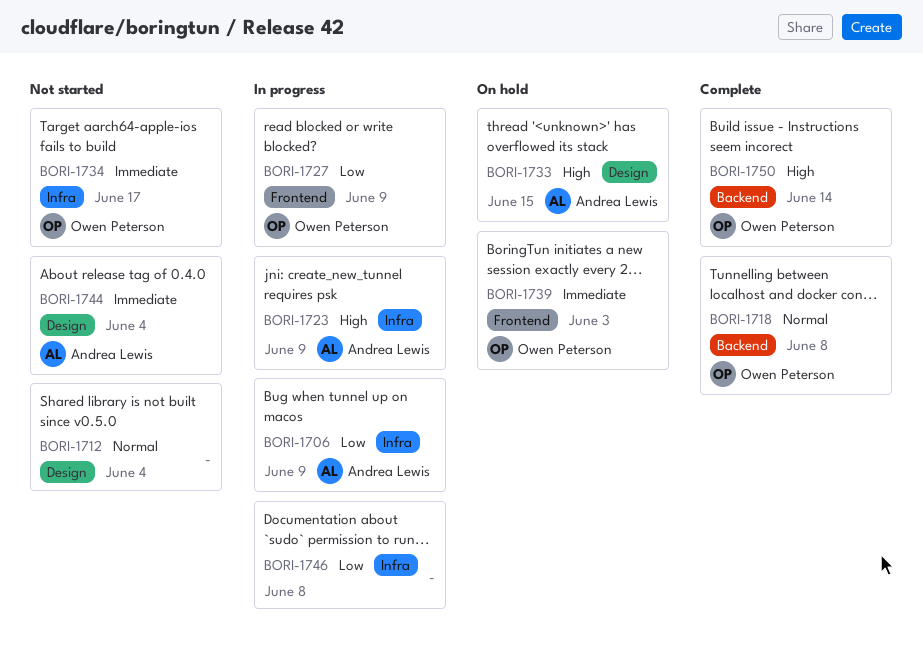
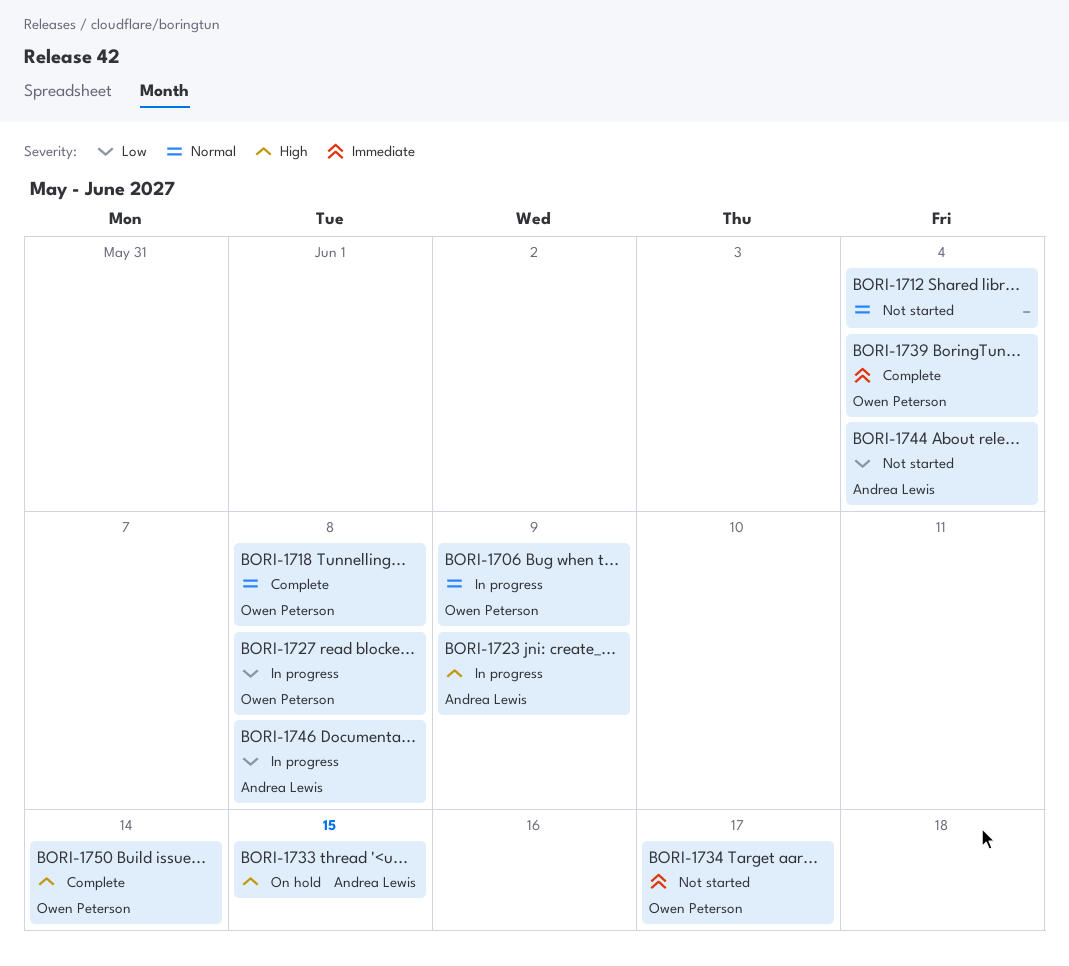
BORI-1706, owner: Andrea Lewis -> Owen Peterson
BORI-1706, priority: Low -> Normal
BORI-1727, due: Jun 9 -> Jun 8
BORI-1739, status: On hold -> Complete
BORI-1739, due: Jun 3 -> Jun 4
BORI-1744, priority: Immediate -> Low
BORI-1746, owner: none -> Andrea Lewis

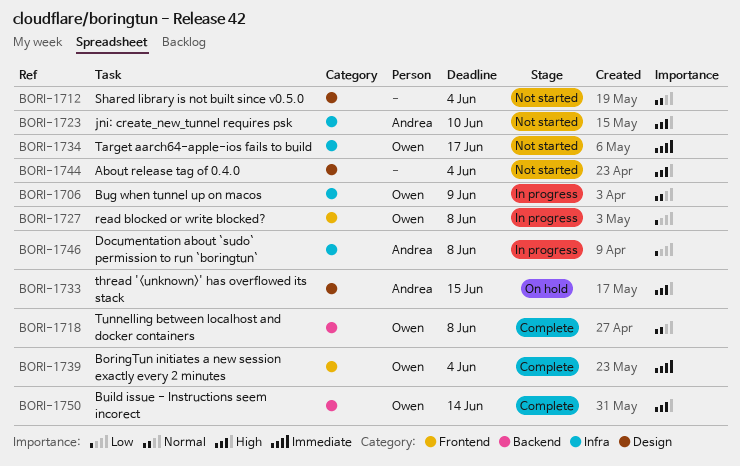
BORI-1723, status: In progress -> Not started
BORI-1723, due: Jun 9 -> Jun 10
BORI-1744, owner: Andrea Lewis -> none
BORI-1744, priority: Low -> High

